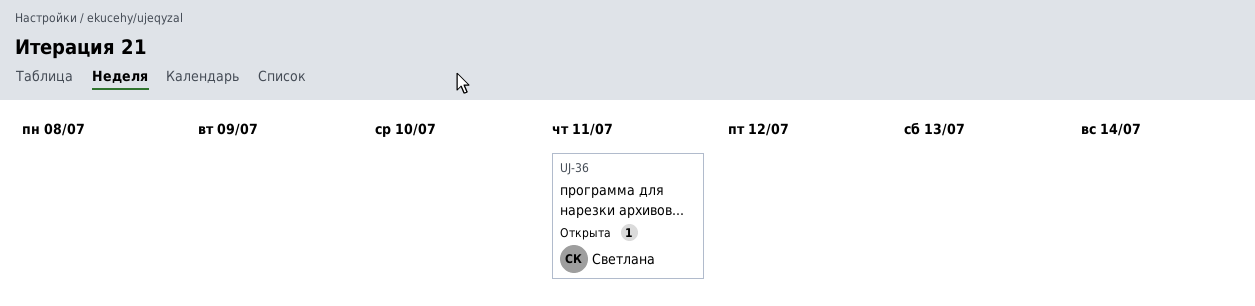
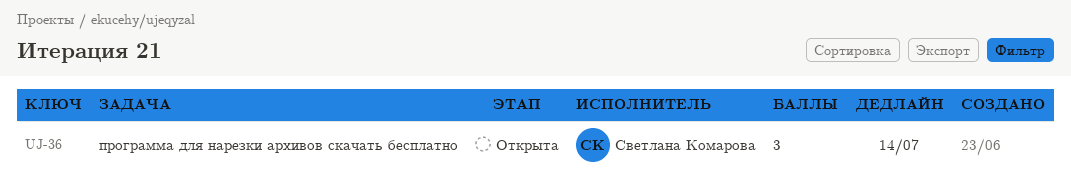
UJ-36, estimate: 1 -> 3
UJ-36, due: Jul 11 -> Jul 14

